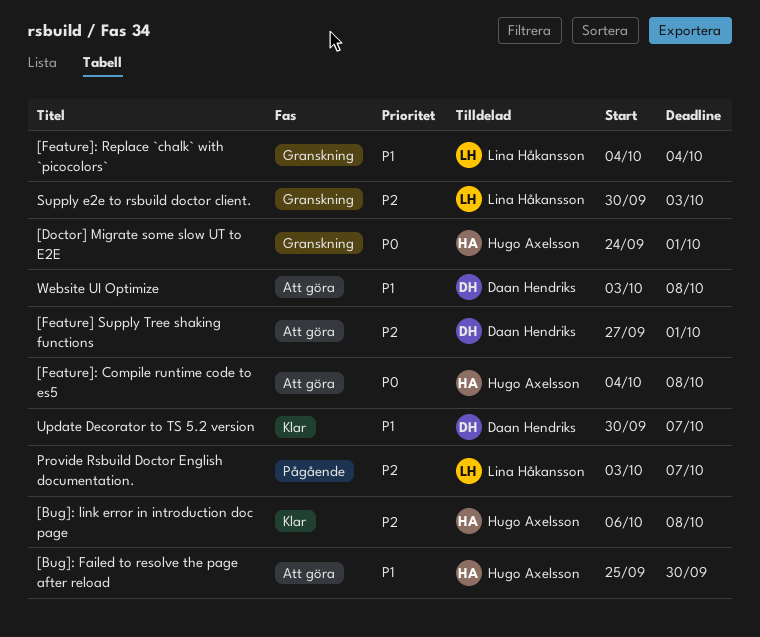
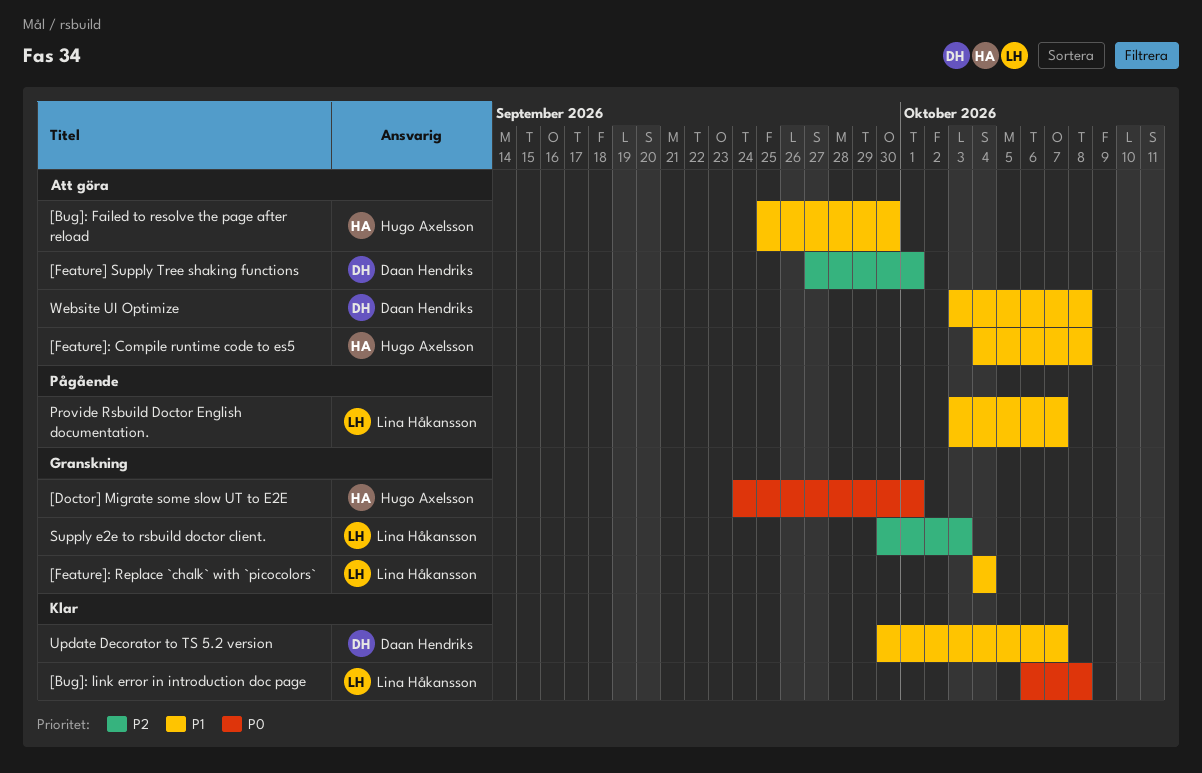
[Bug]: link error in introduction doc page, owner: Hugo Axelsson -> Lina Håkansson
[Bug]: link error in introduction doc page, priority: P2 -> P0
[Feature]: Compile runtime code to es5, priority: P0 -> P1
Provide Rsbuild Doctor English documentation., priority: P2 -> P1

